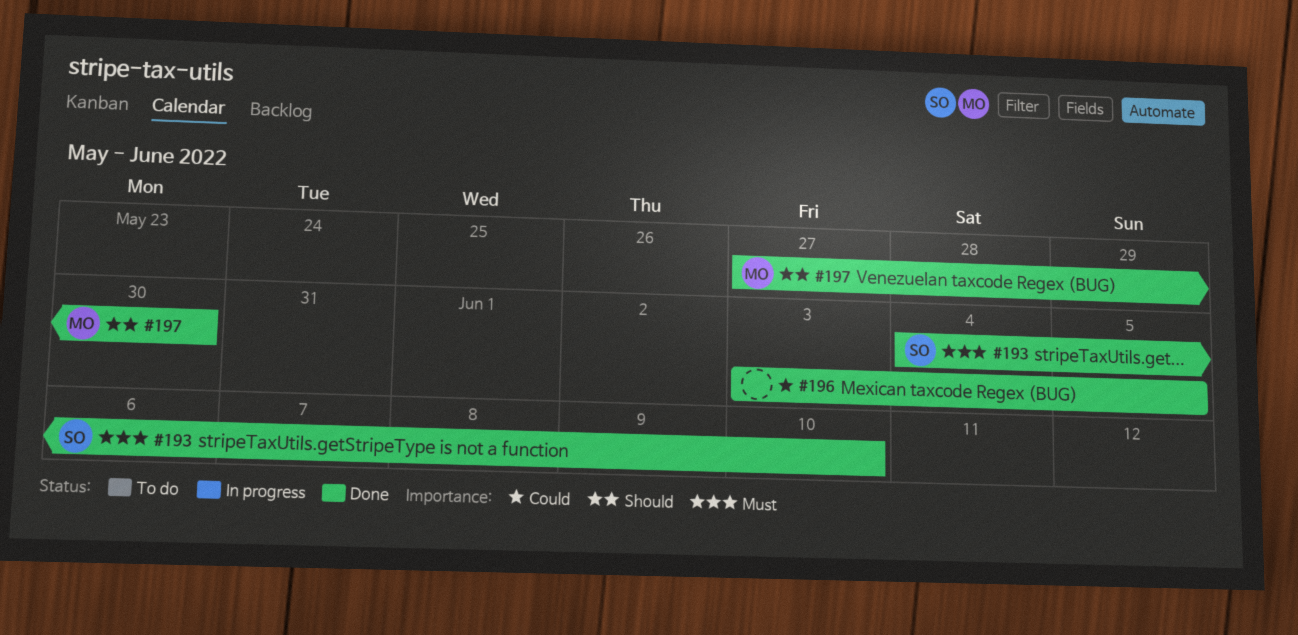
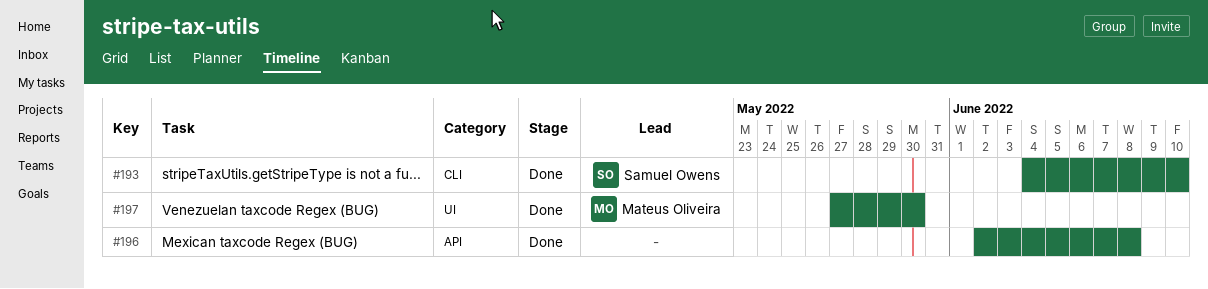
#196, start: Jun 3 -> Jun 2
#196, due: Jun 5 -> Jun 8

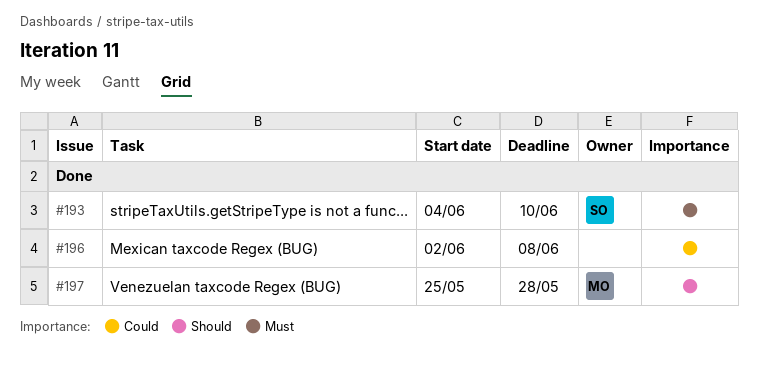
#197, start: May 27 -> May 25
#197, due: May 30 -> May 28

